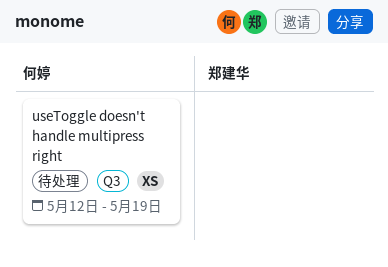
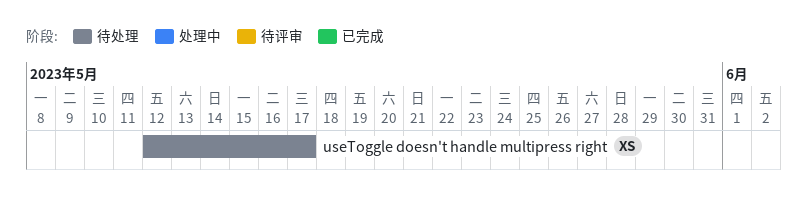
useToggle doesn't handle multipress right, due: May 19 -> May 17

